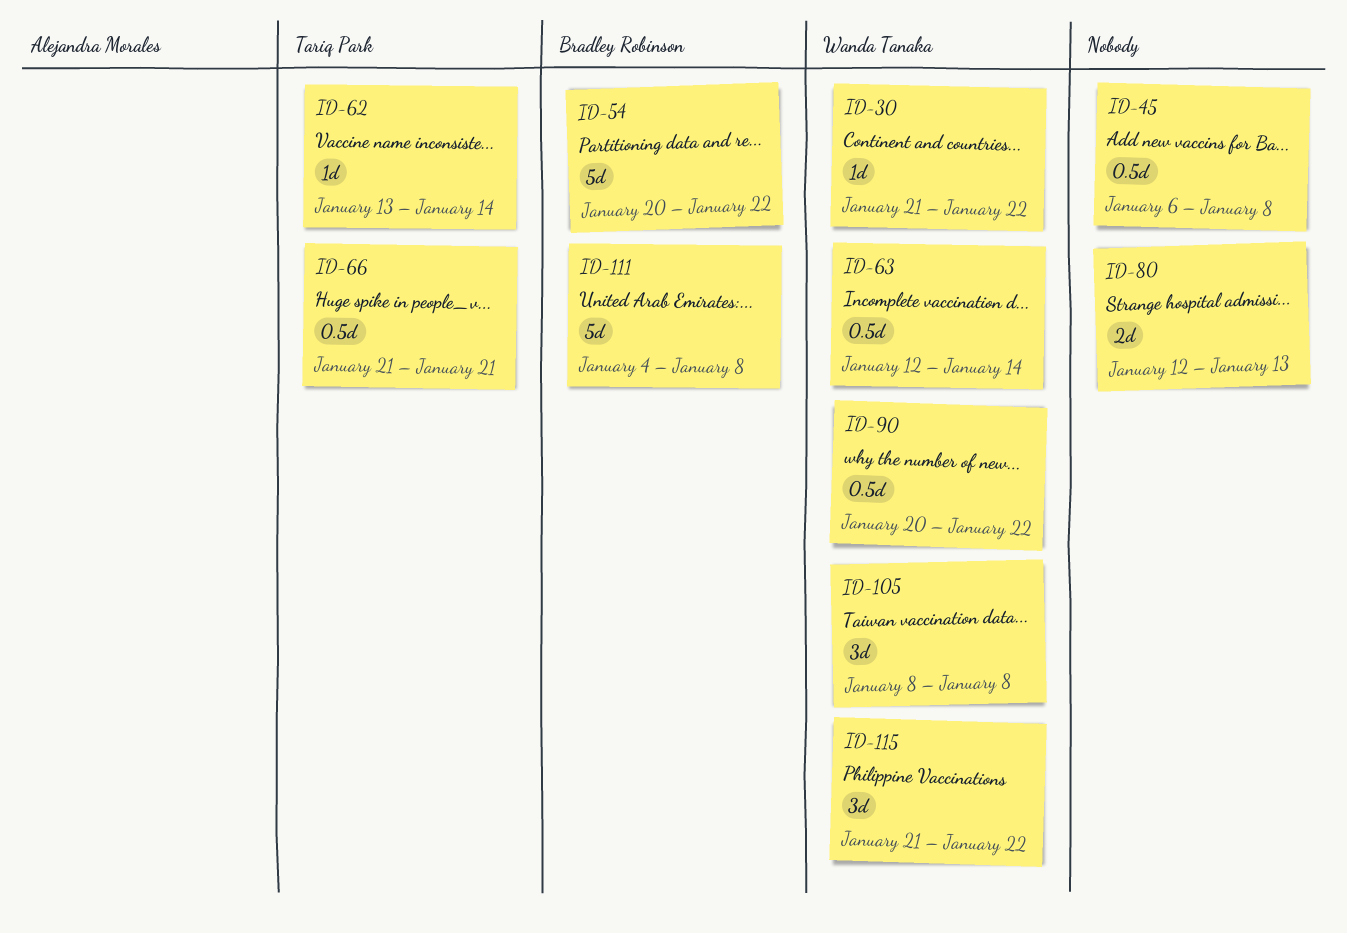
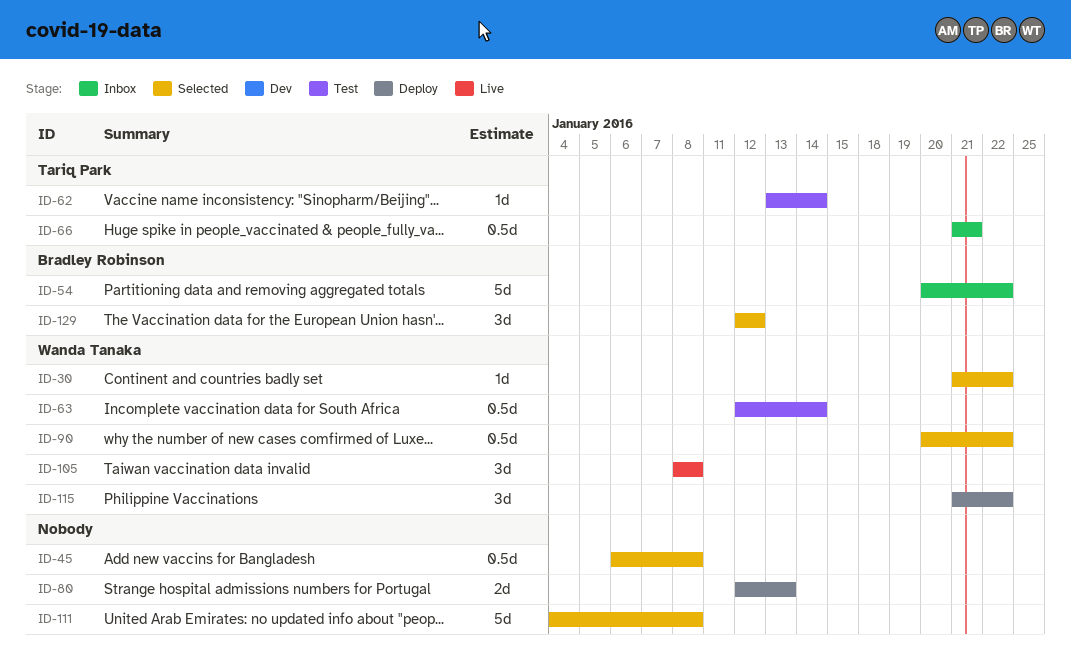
ID-111, owner: Bradley Robinson -> none
ID-129: none -> present

